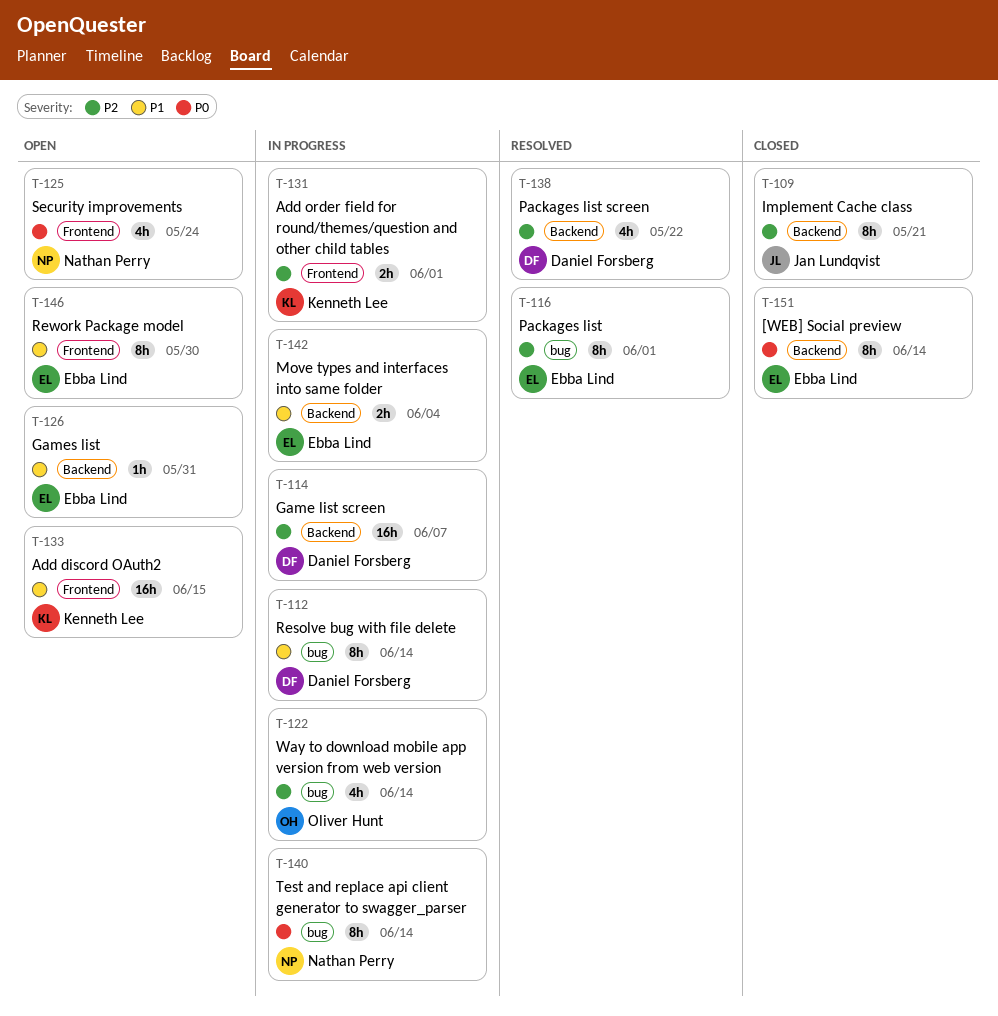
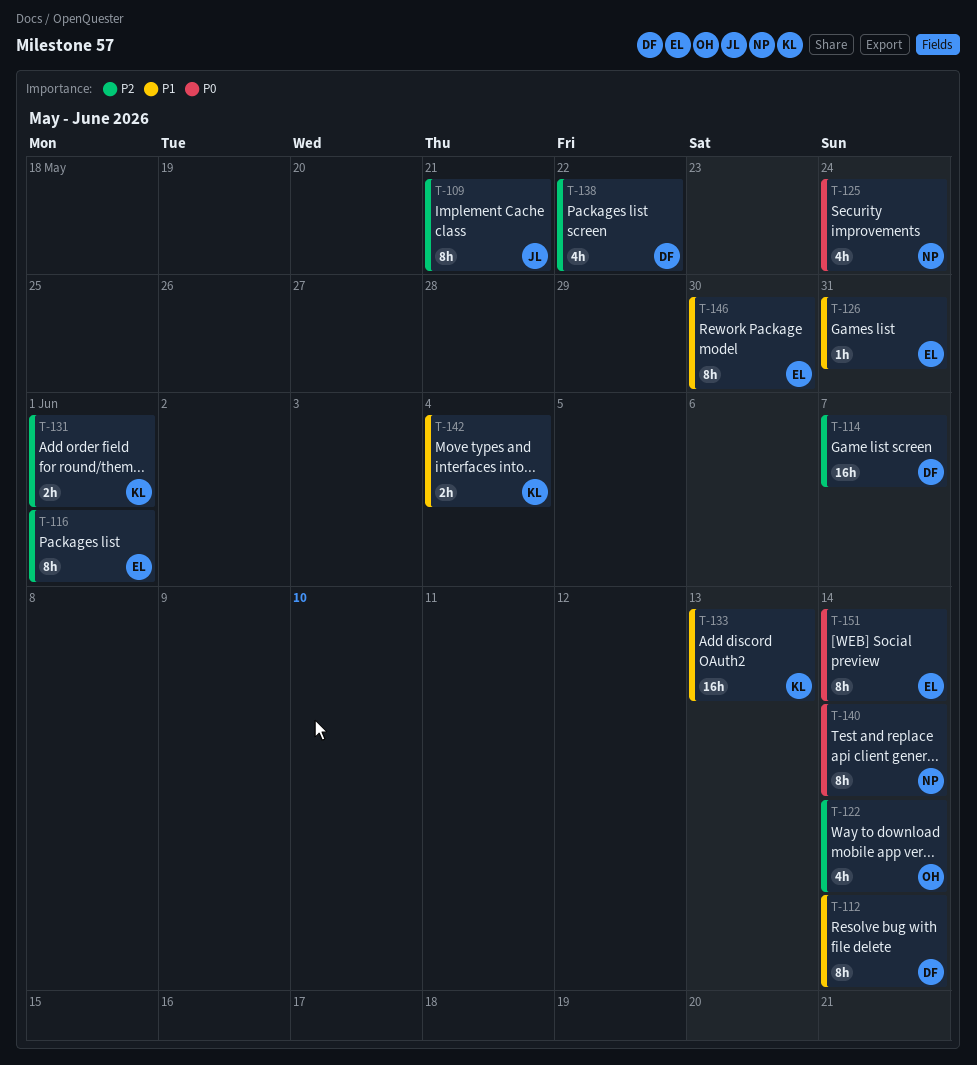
T-133, due: Jun 15 -> Jun 13
T-142, owner: Ebba Lind -> Kenneth Lee

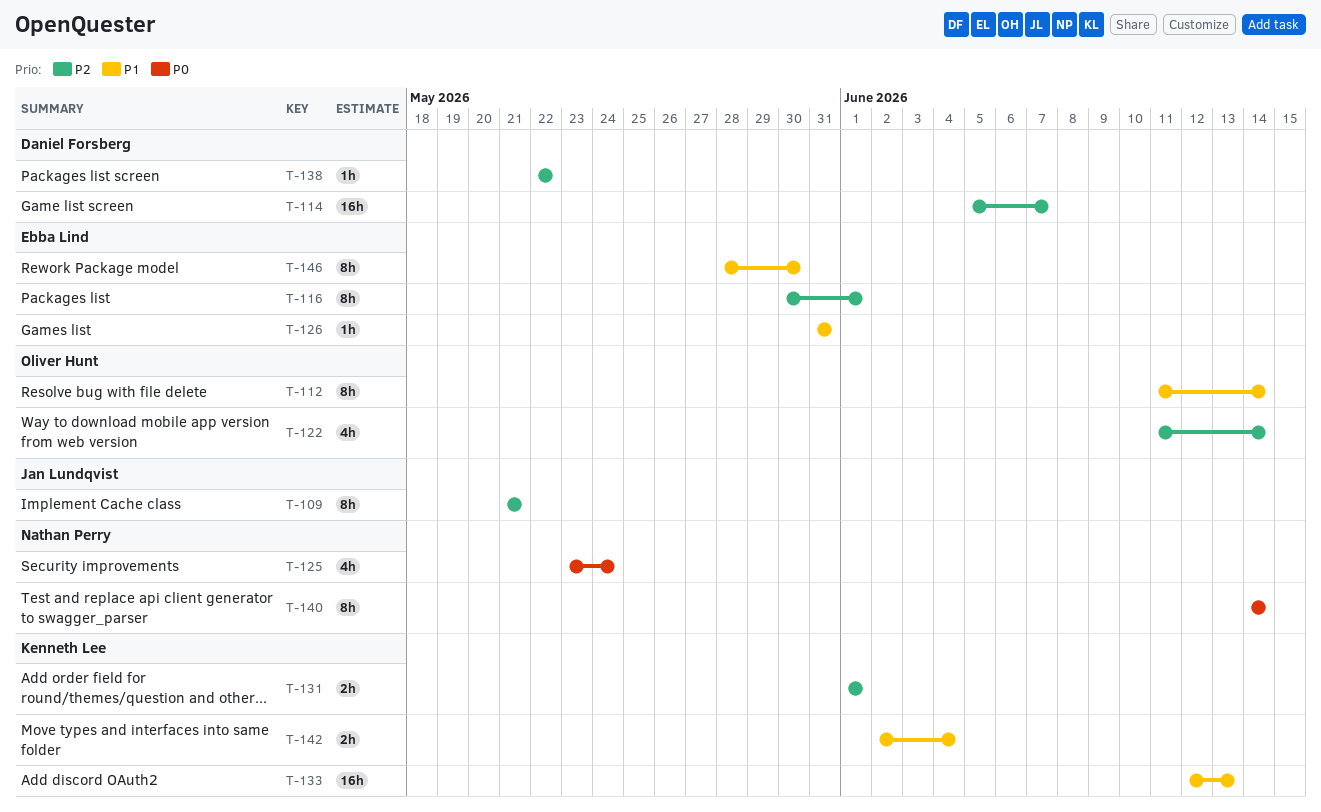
T-112, owner: Daniel Forsberg -> Oliver Hunt
T-138, estimate: 4h -> 1h
T-151: present -> none

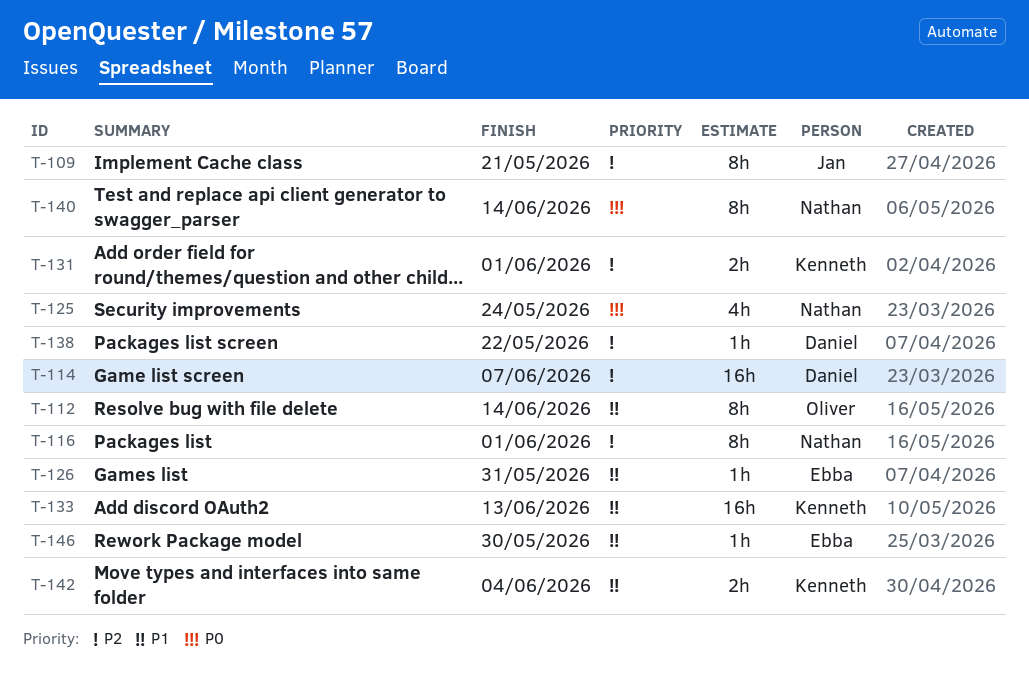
T-116, owner: Ebba Lind -> Nathan Perry
T-122: present -> none
T-146, estimate: 8h -> 1h

